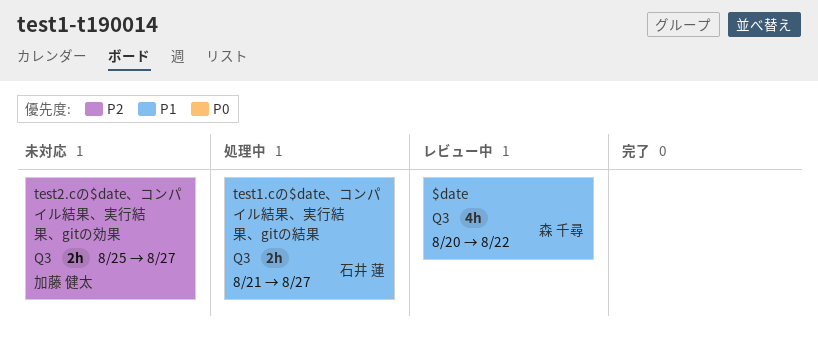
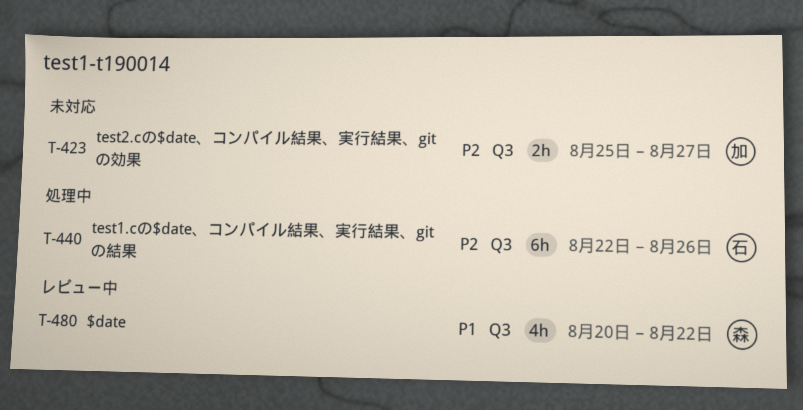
test1.cの$date、コンパイル結果、実行結果、gitの結果, priority: P1 -> P2
test1.cの$date、コンパイル結果、実行結果、gitの結果, estimate: 2h -> 6h
test1.cの$date、コンパイル結果、実行結果、gitの結果, start: Aug 21 -> Aug 22
test1.cの$date、コンパイル結果、実行結果、gitの結果, due: Aug 27 -> Aug 26

